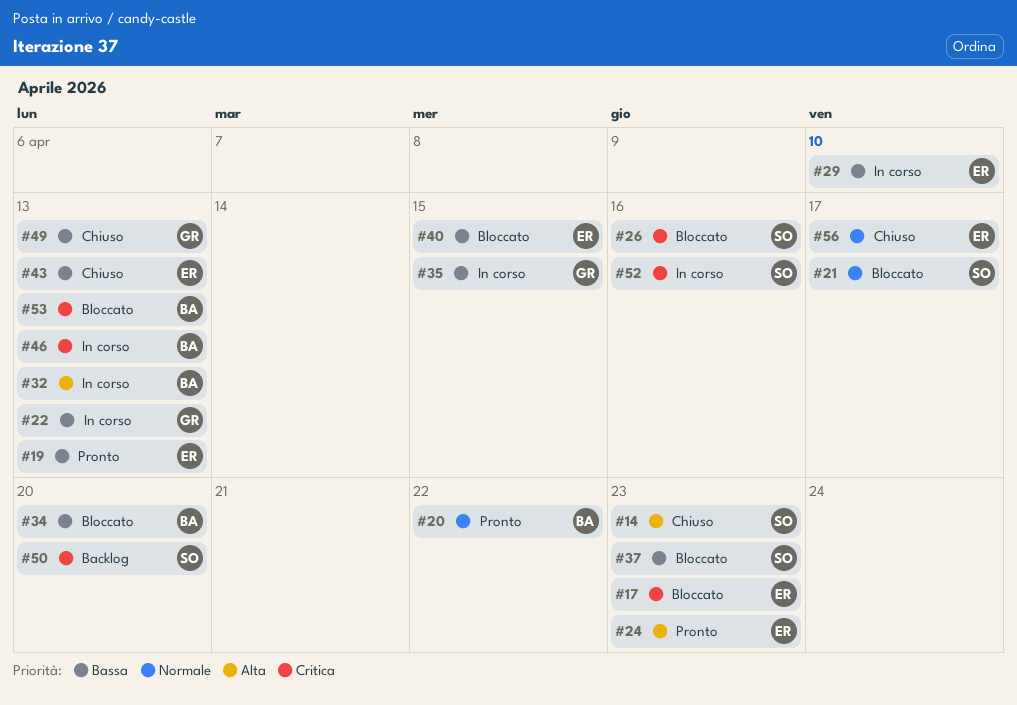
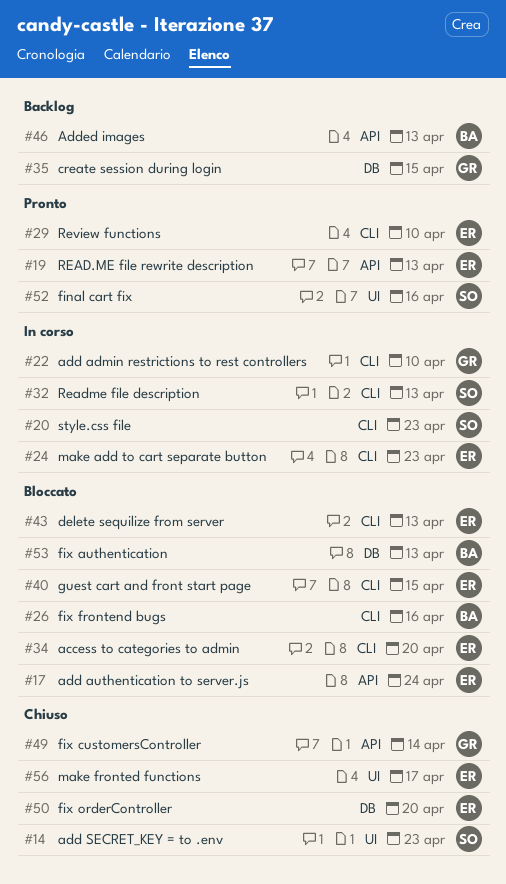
#17, due: Apr 23 -> Apr 24
#20, status: Pronto -> In corso
#20, owner: BA -> SO
#20, due: Apr 22 -> Apr 23
#21: present -> none
#22, due: Apr 13 -> Apr 10
#24, status: Pronto -> In corso
#26, owner: SO -> BA
#29, status: In corso -> Pronto
#32, owner: BA -> SO
#34, owner: BA -> ER
#35, status: In corso -> Backlog
#37: present -> none
#43, status: Chiuso -> Bloccato
#46, status: In corso -> Backlog
#49, due: Apr 13 -> Apr 14
#50, status: Backlog -> Chiuso
#50, owner: SO -> ER
#52, status: In corso -> Pronto

